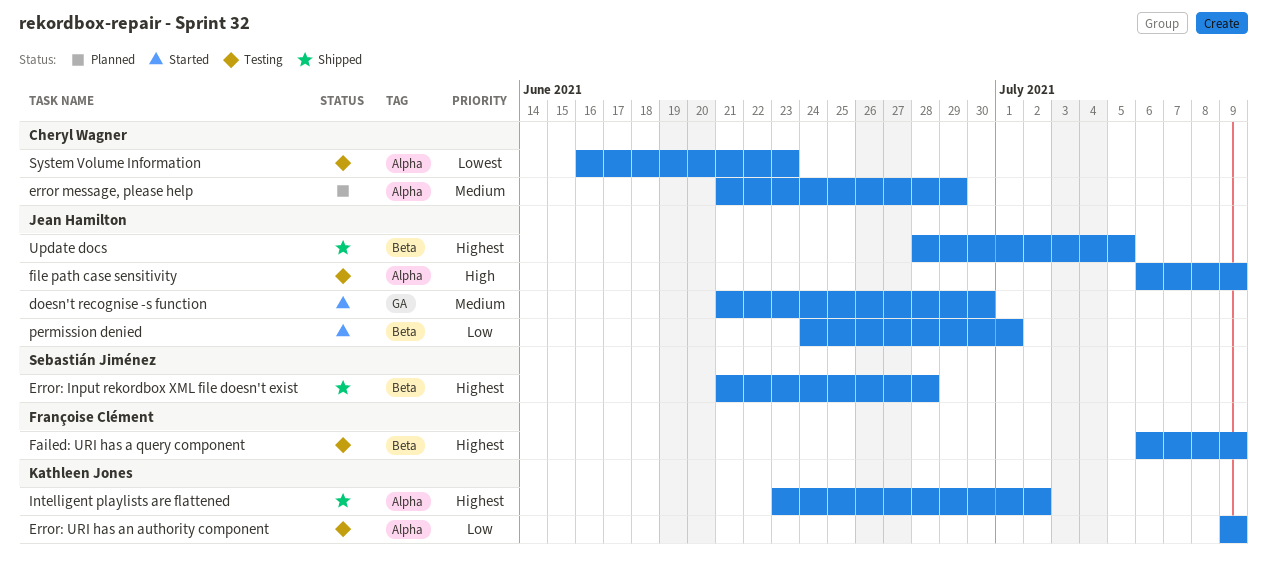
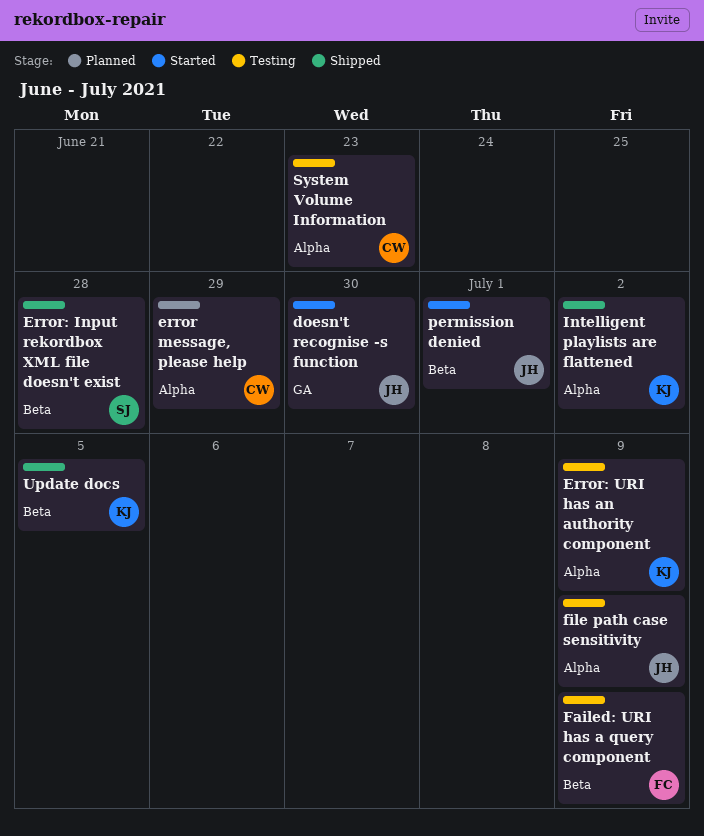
Update docs, owner: Jean Hamilton -> Kathleen Jones

